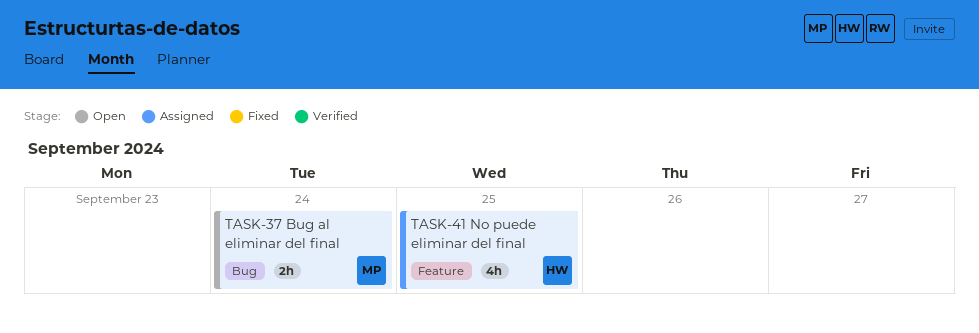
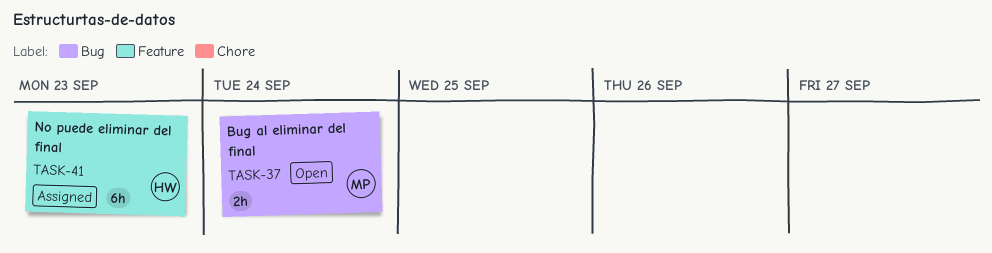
TASK-41, estimate: 4h -> 6h
TASK-41, due: Sep 25 -> Sep 23

